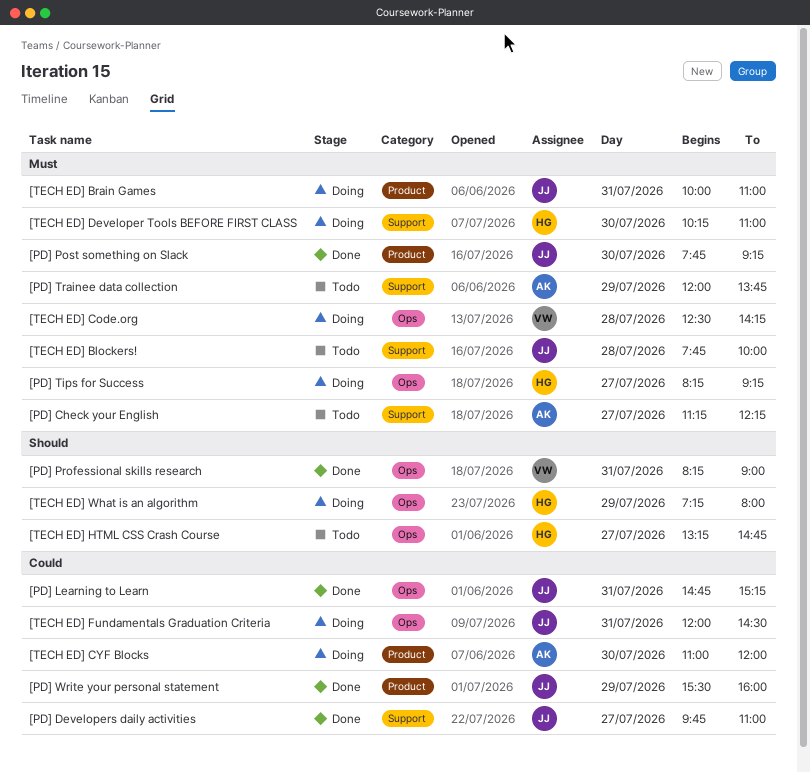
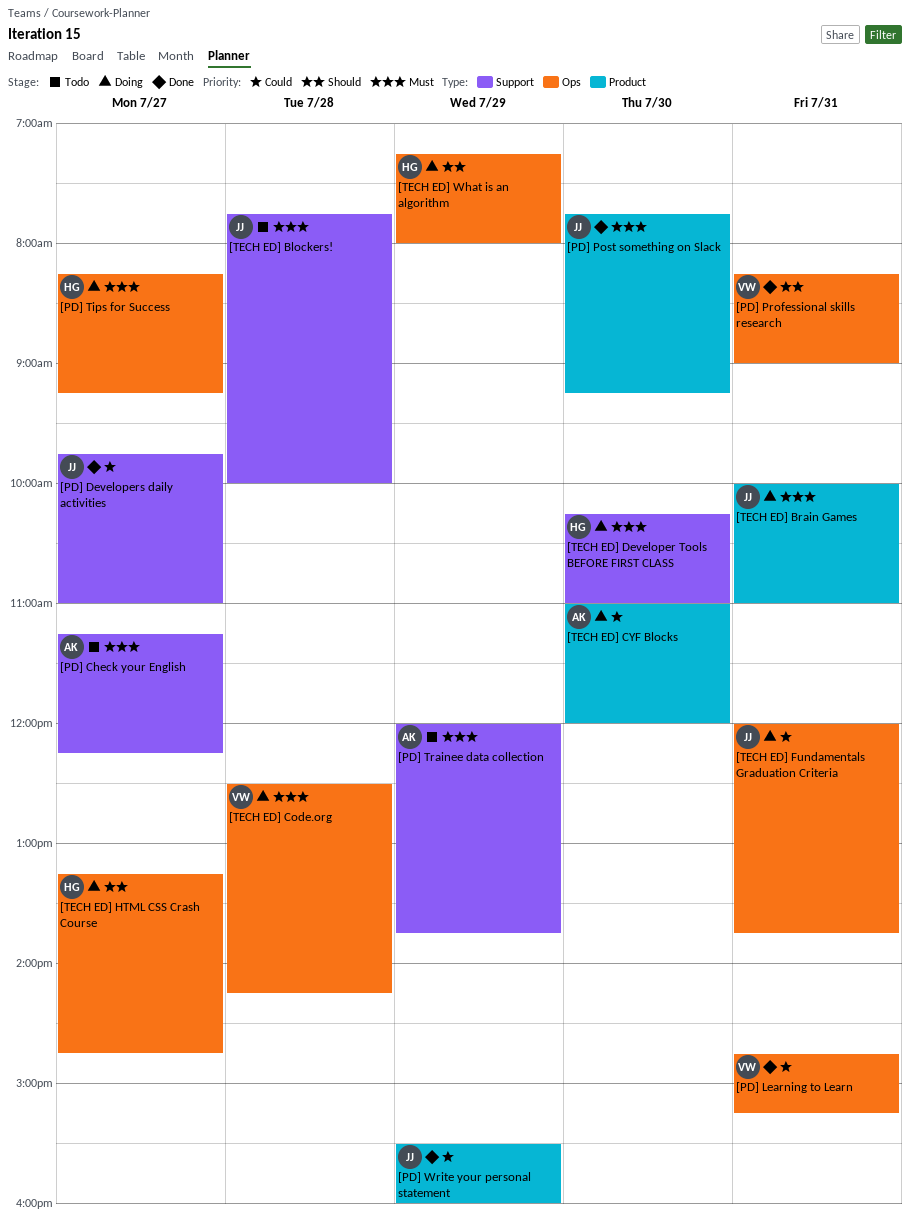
[PD] Learning to Learn, owner: JJ -> VW
[TECH ED] Fundamentals Graduation Criteria, ends: 14:30 -> 13:45
[TECH ED] HTML CSS Crash Course, status: Todo -> Doing

